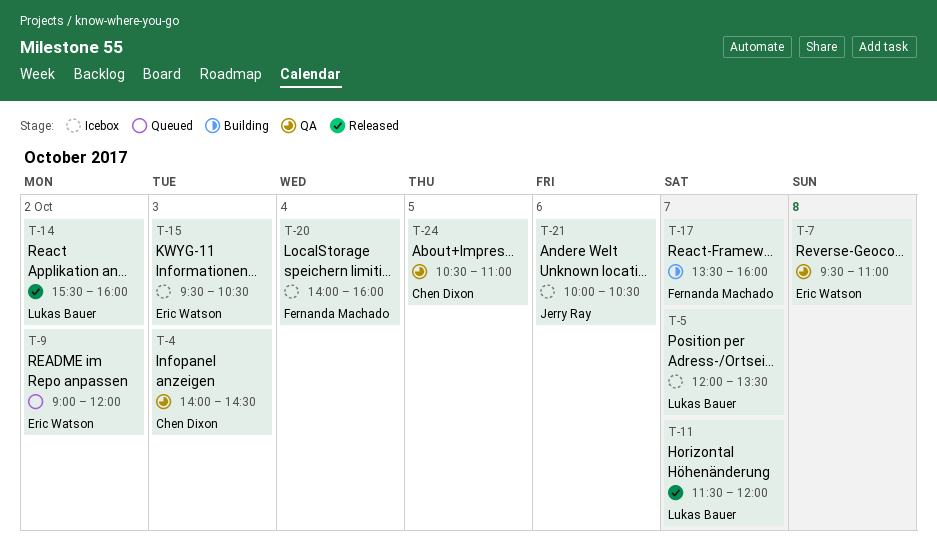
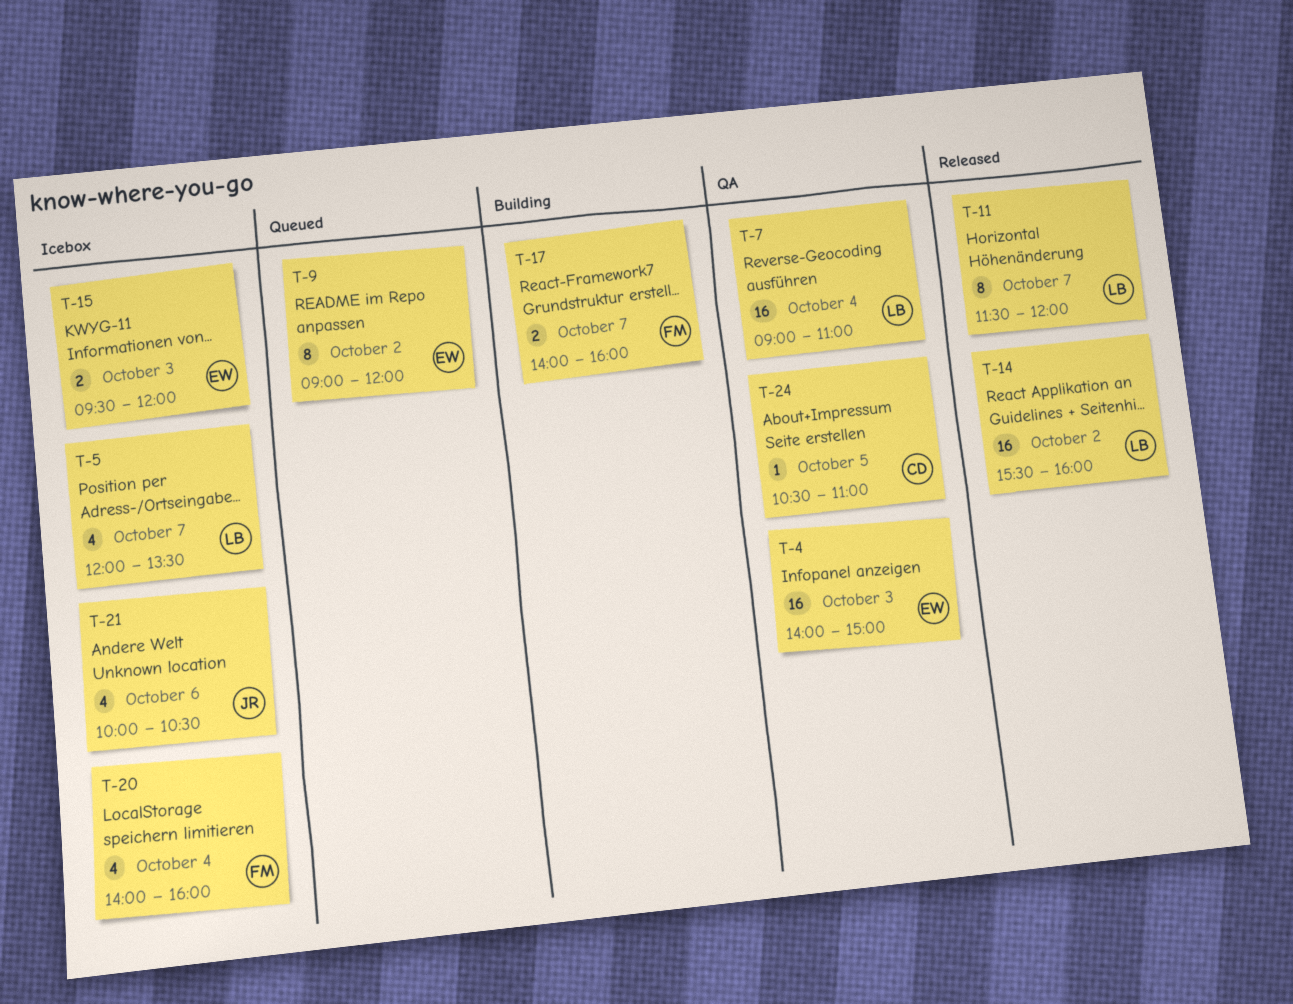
T-4, owner: Chen Dixon -> Eric Watson
T-4, ends: 14:30 -> 15:00
T-7, owner: Eric Watson -> Lukas Bauer
T-7, day: Oct 8 -> Oct 4
T-7, begins: 09:30 -> 09:00
T-15, ends: 10:30 -> 12:00
T-17, begins: 13:30 -> 14:00

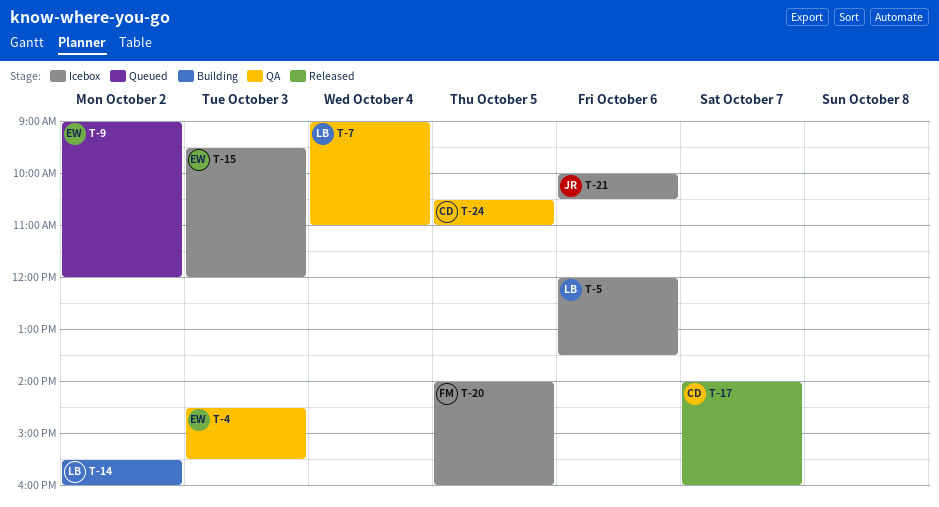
T-4, begins: 14:00 -> 14:30
T-4, ends: 15:00 -> 15:30
T-5, day: Oct 7 -> Oct 6
T-11: present -> none
T-14, status: Released -> Building
T-17, status: Building -> Released
T-17, owner: FM -> CD
T-20, day: Oct 4 -> Oct 5

